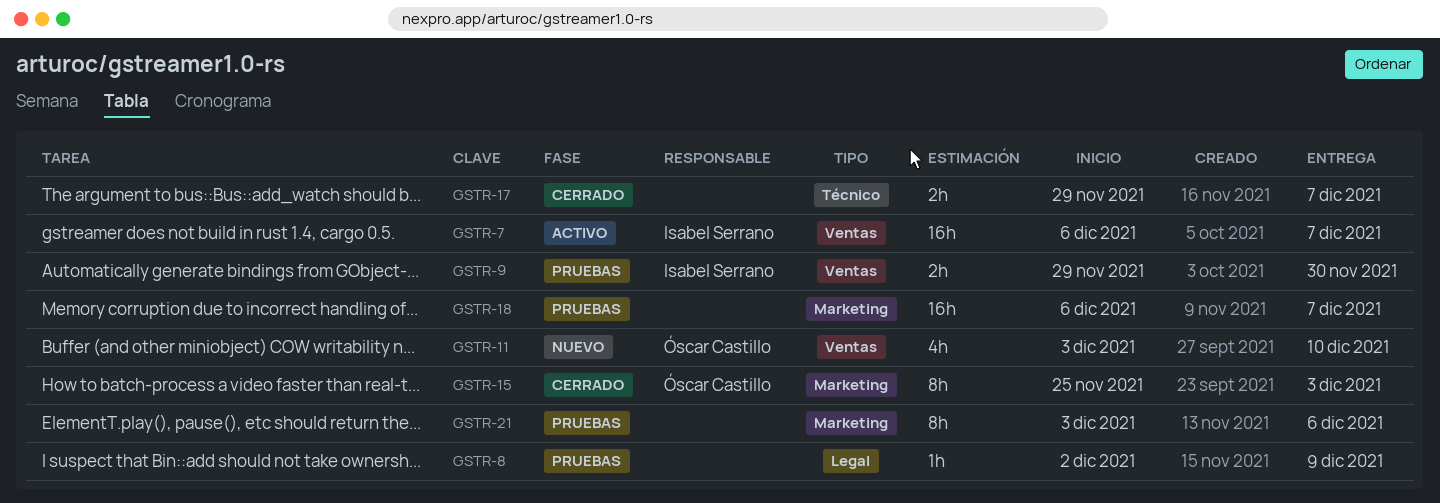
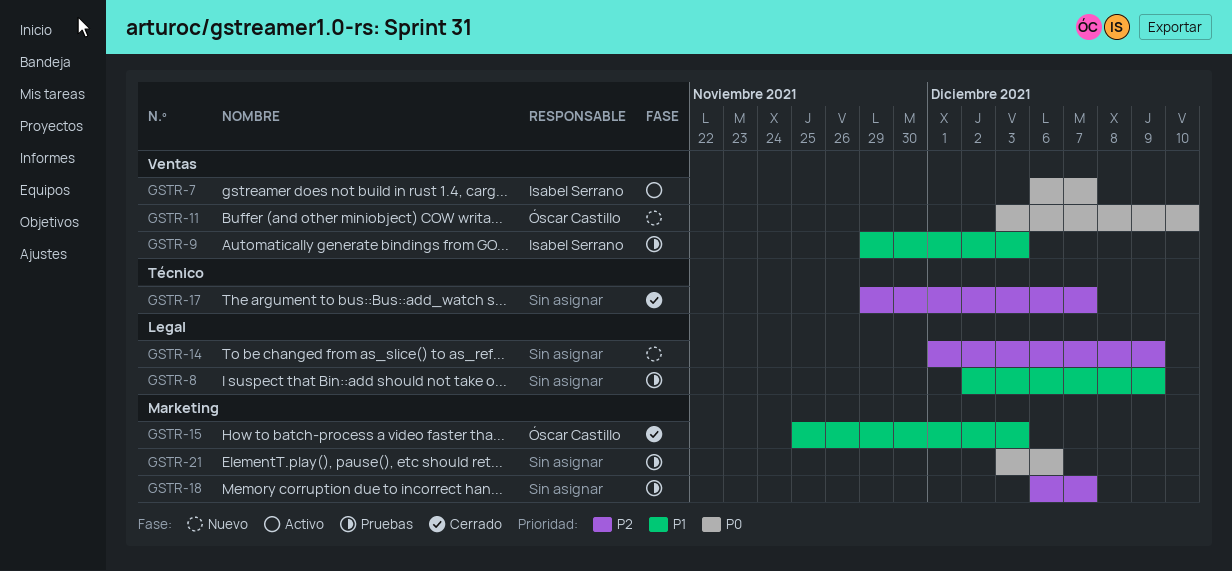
GSTR-9, due: Nov 30 -> Dec 3
GSTR-14: none -> present

